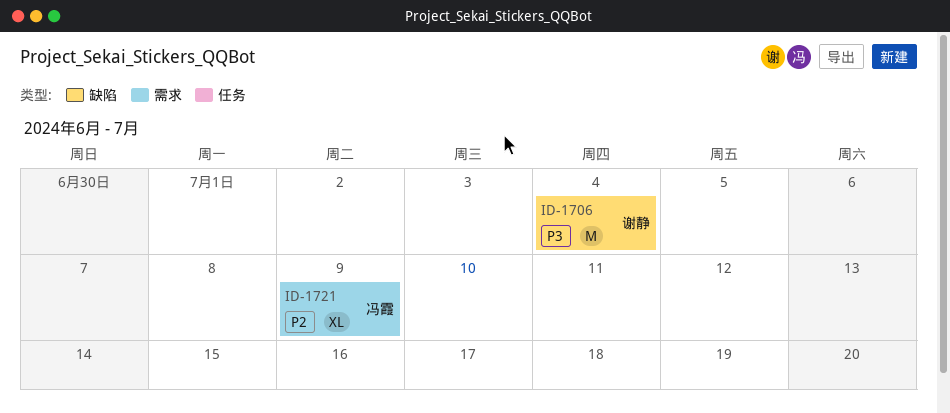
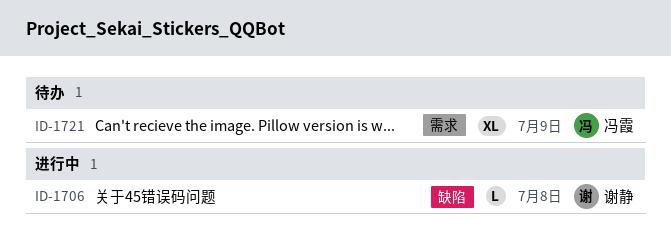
ID-1706, estimate: M -> L
ID-1706, due: Jul 4 -> Jul 8

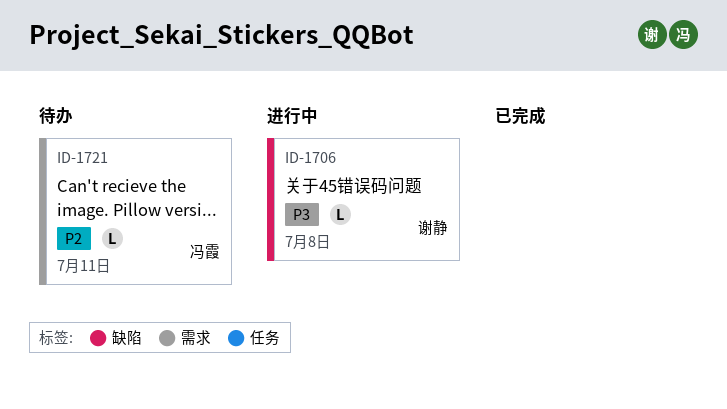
ID-1721, estimate: XL -> L
ID-1721, due: Jul 9 -> Jul 11

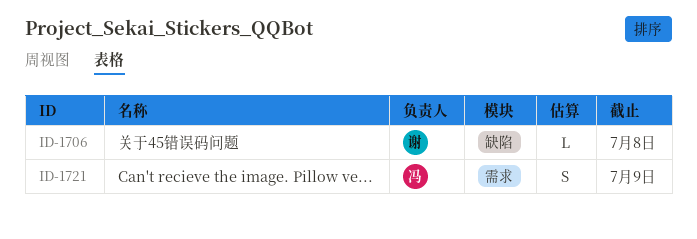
ID-1721, estimate: L -> S
ID-1721, due: Jul 11 -> Jul 9

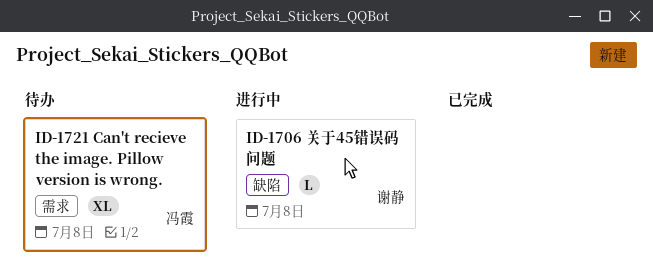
ID-1721, estimate: S -> XL
ID-1721, due: Jul 9 -> Jul 8

